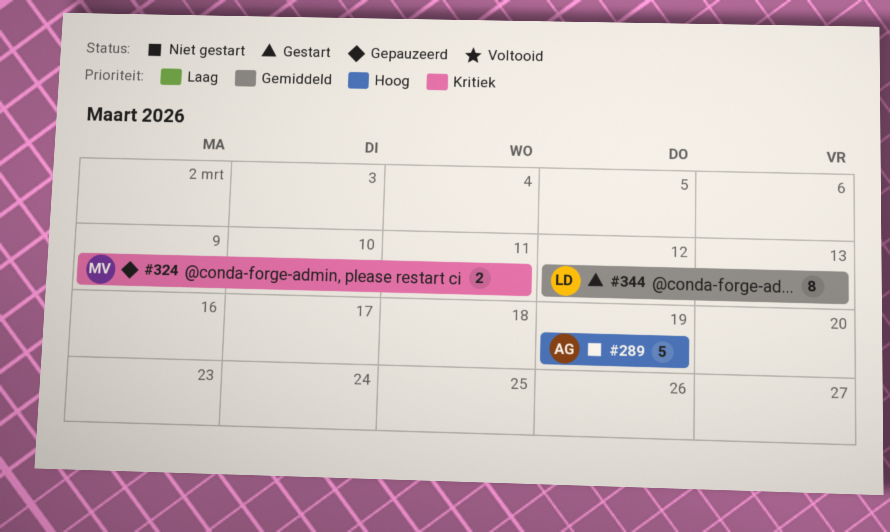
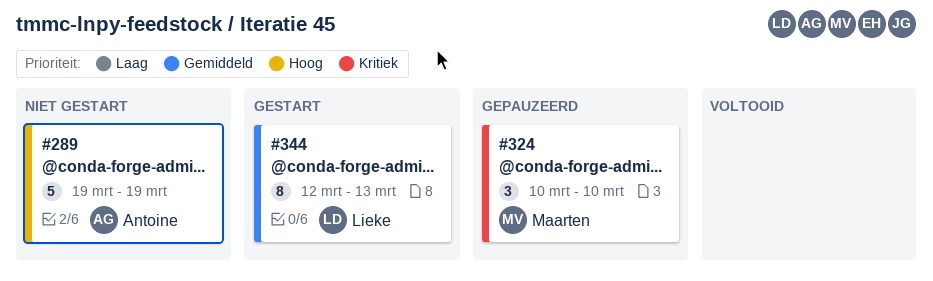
#324, estimate: 2 -> 3
#324, start: Mar 9 -> Mar 10
#324, due: Mar 11 -> Mar 10

